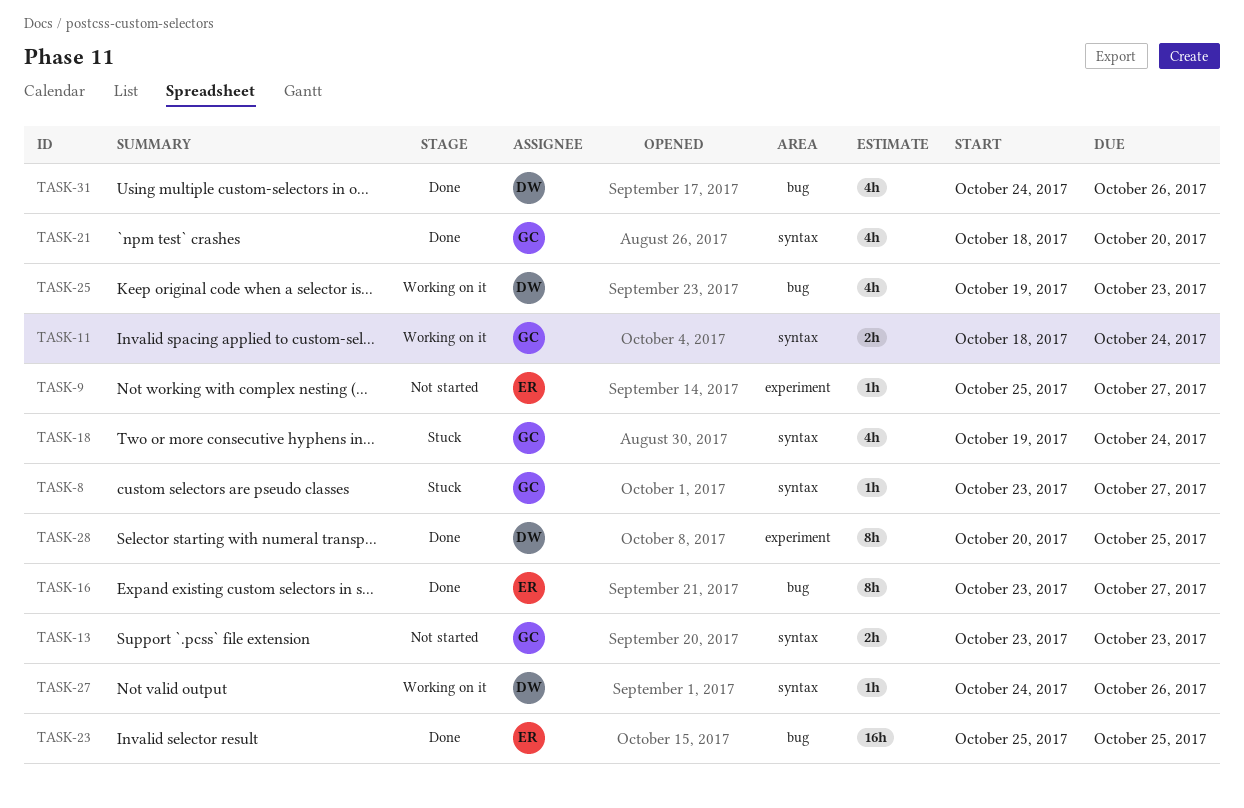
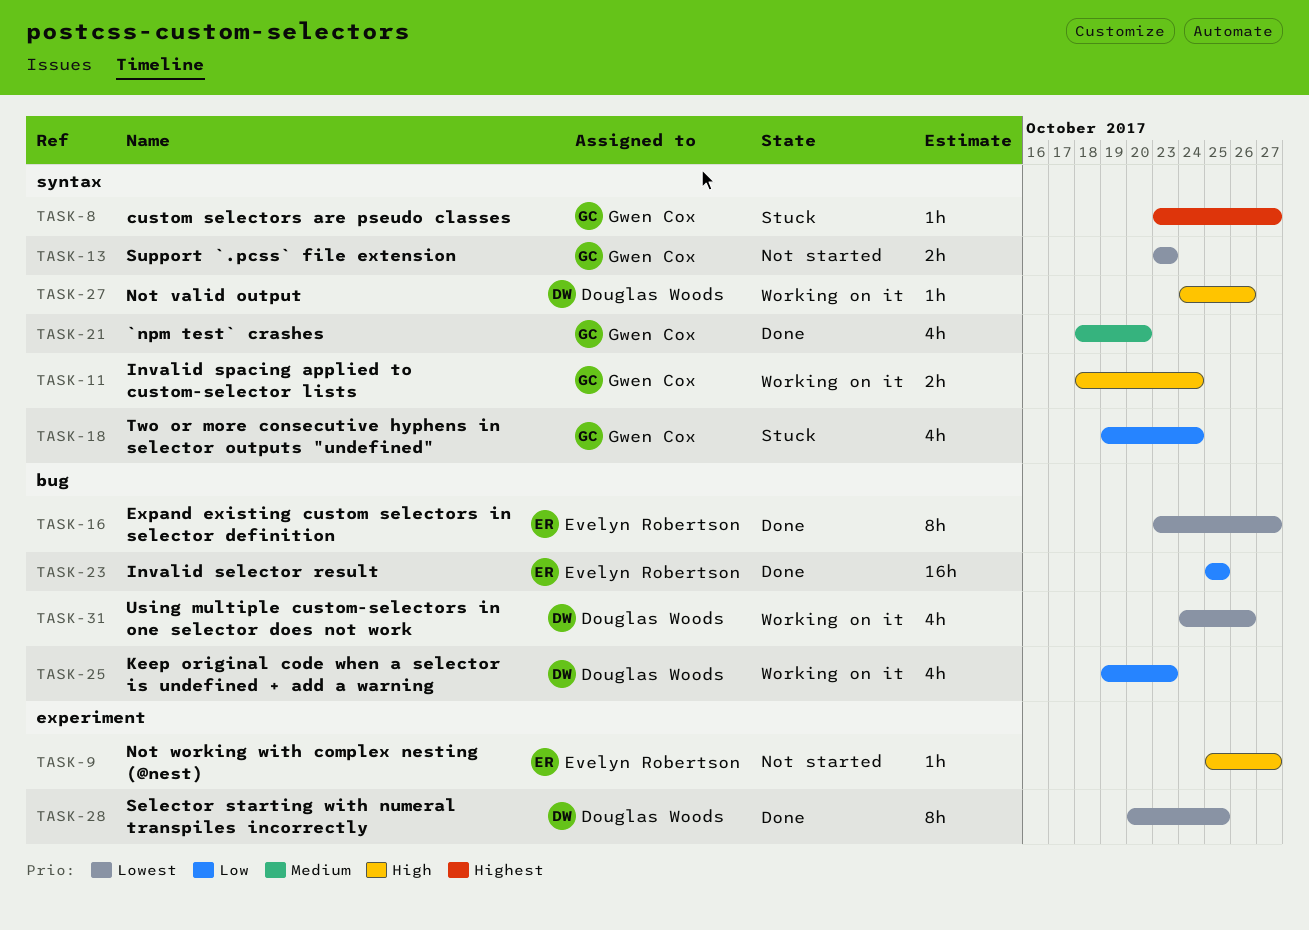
TASK-31, status: Done -> Working on it

